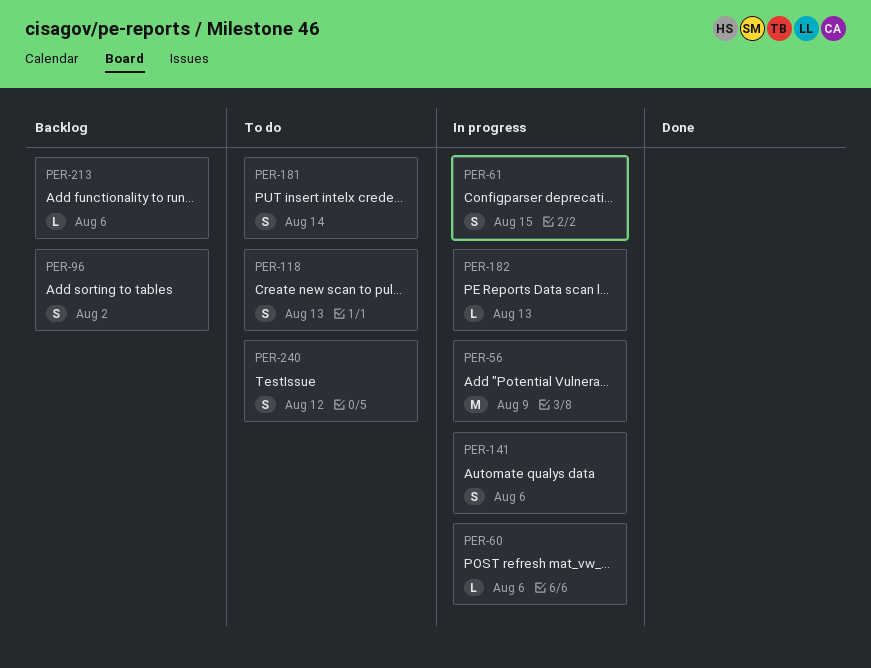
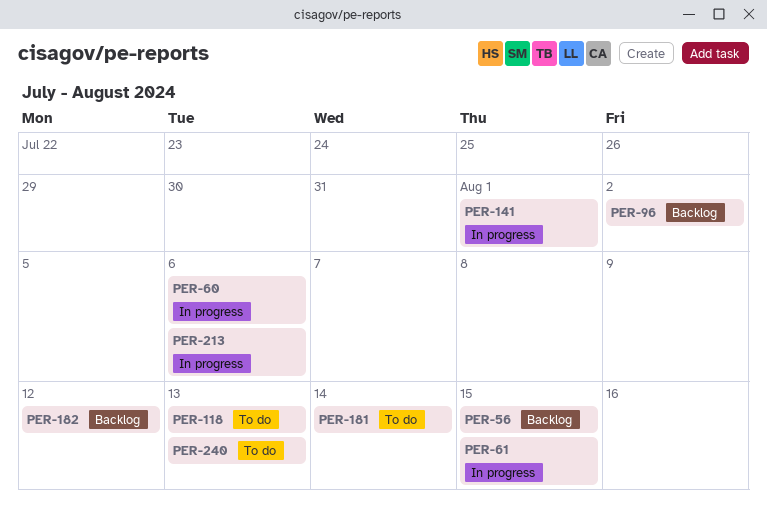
PER-56, status: In progress -> Backlog
PER-56, due: Aug 9 -> Aug 15
PER-141, due: Aug 6 -> Aug 1
PER-182, status: In progress -> Backlog
PER-182, due: Aug 13 -> Aug 12
PER-213, status: Backlog -> In progress
PER-240, due: Aug 12 -> Aug 13

